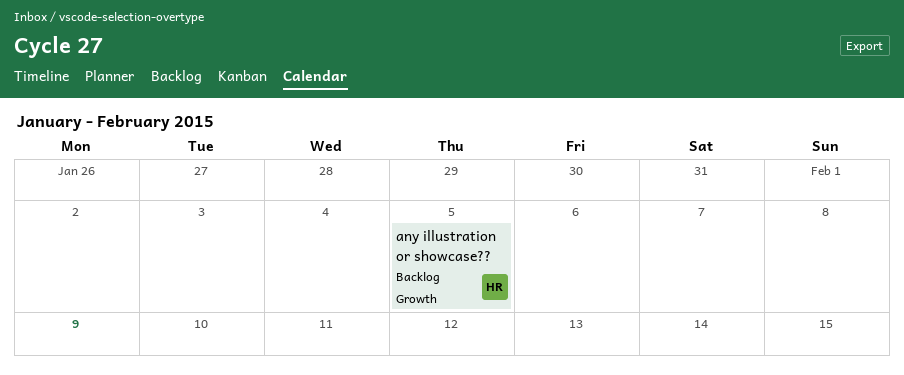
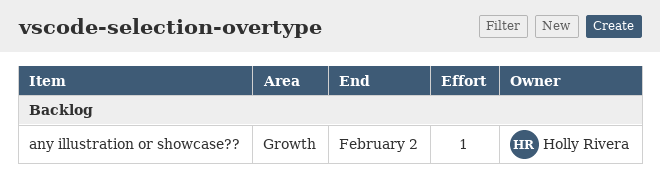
any illustration or showcase??, due: Feb 5 -> Feb 2

